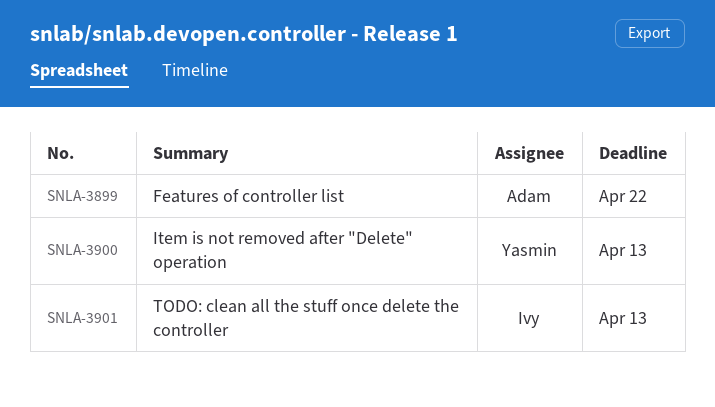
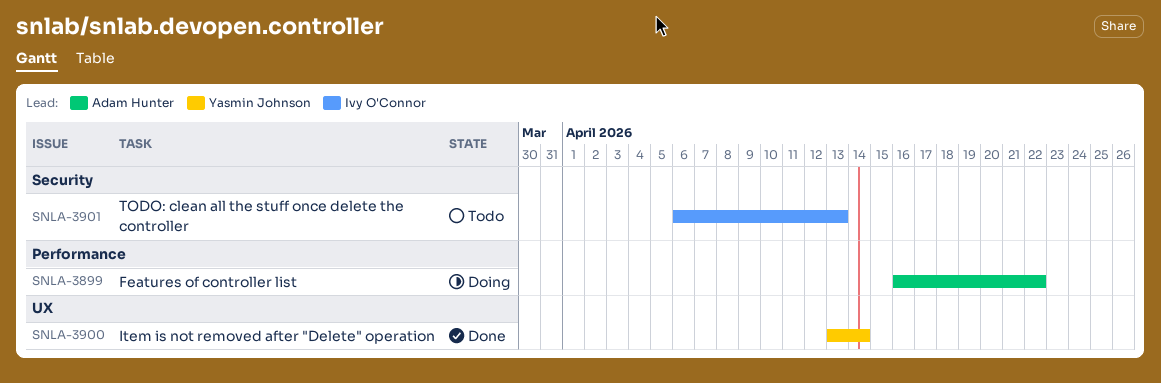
SNLA-3900, due: Apr 13 -> Apr 14

